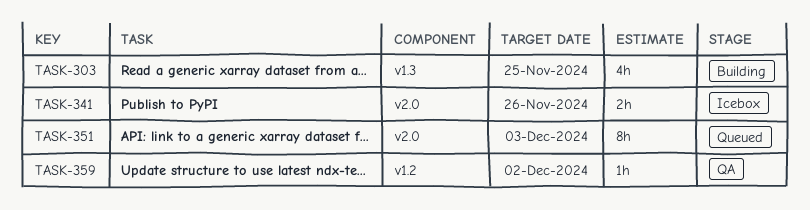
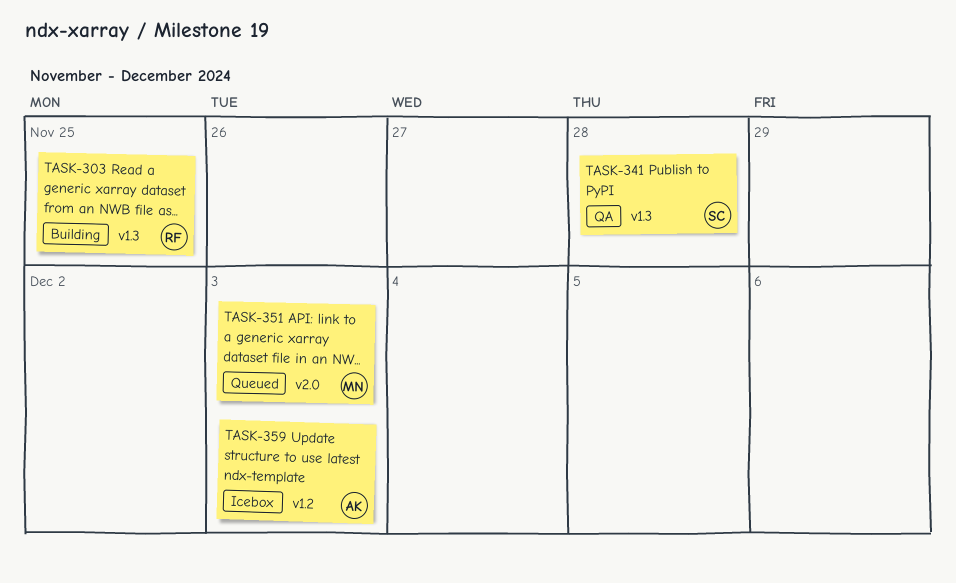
TASK-341, status: Icebox -> QA
TASK-341, label: v2.0 -> v1.3
TASK-341, due: Nov 26 -> Nov 28
TASK-359, status: QA -> Icebox
TASK-359, due: Dec 2 -> Dec 3

